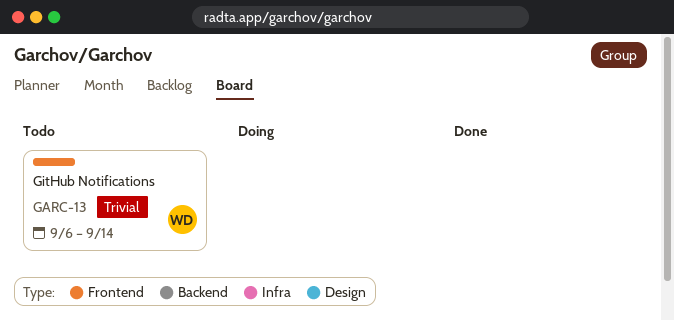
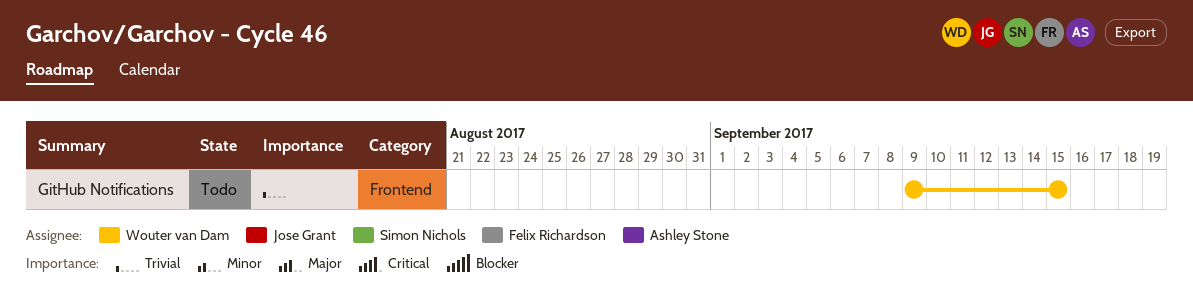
GitHub Notifications, start: Sep 6 -> Sep 9
GitHub Notifications, due: Sep 14 -> Sep 15

